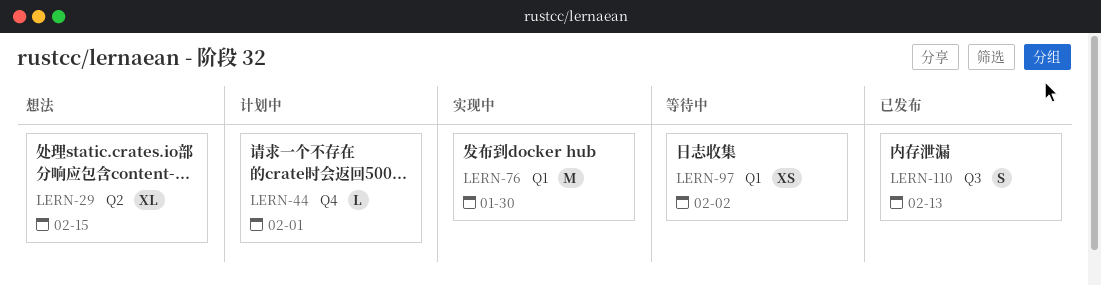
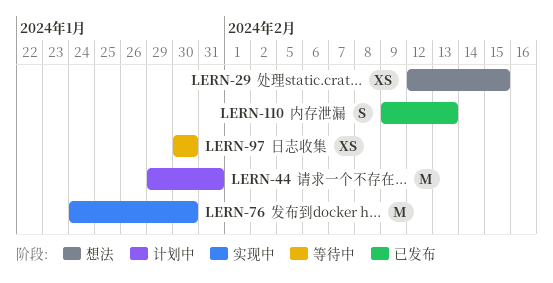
LERN-29, estimate: XL -> XS
LERN-44, estimate: L -> M
LERN-44, due: Feb 1 -> Jan 31
LERN-97, due: Feb 2 -> Jan 30

